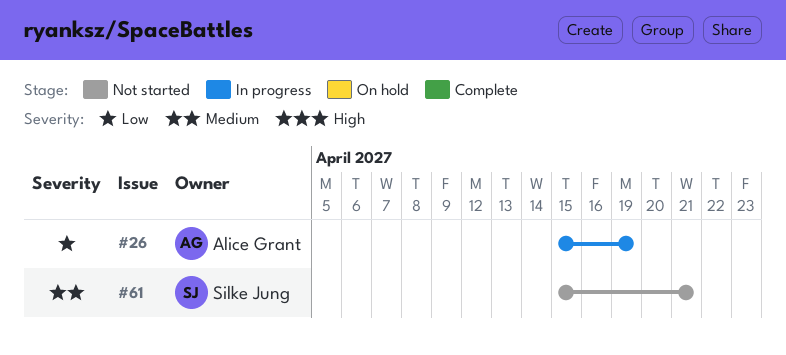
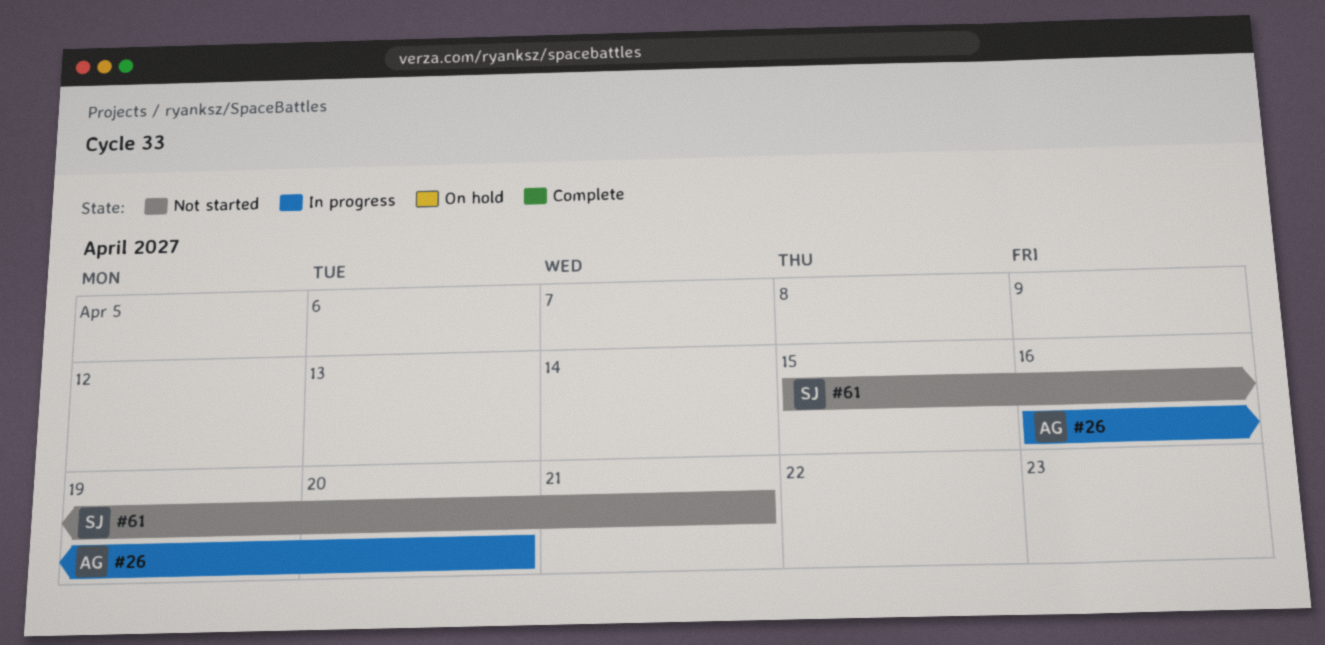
#26, start: Apr 15 -> Apr 16
#26, due: Apr 19 -> Apr 20

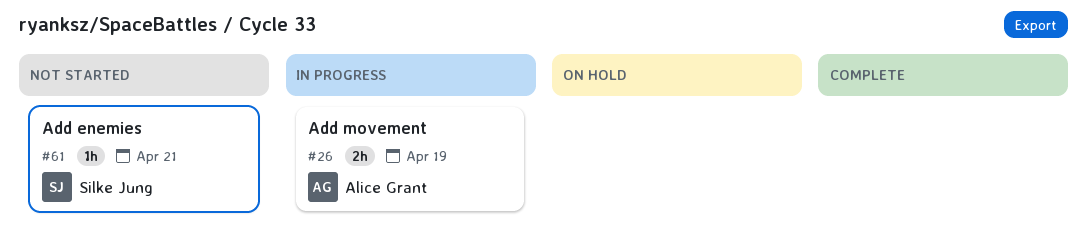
#26, due: Apr 20 -> Apr 19

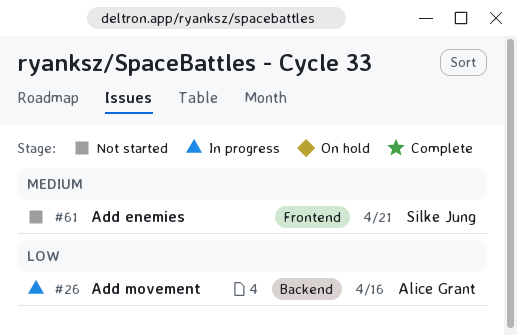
#26, due: Apr 19 -> Apr 16

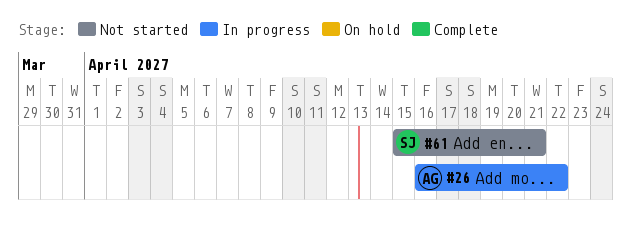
#26, due: Apr 16 -> Apr 22

